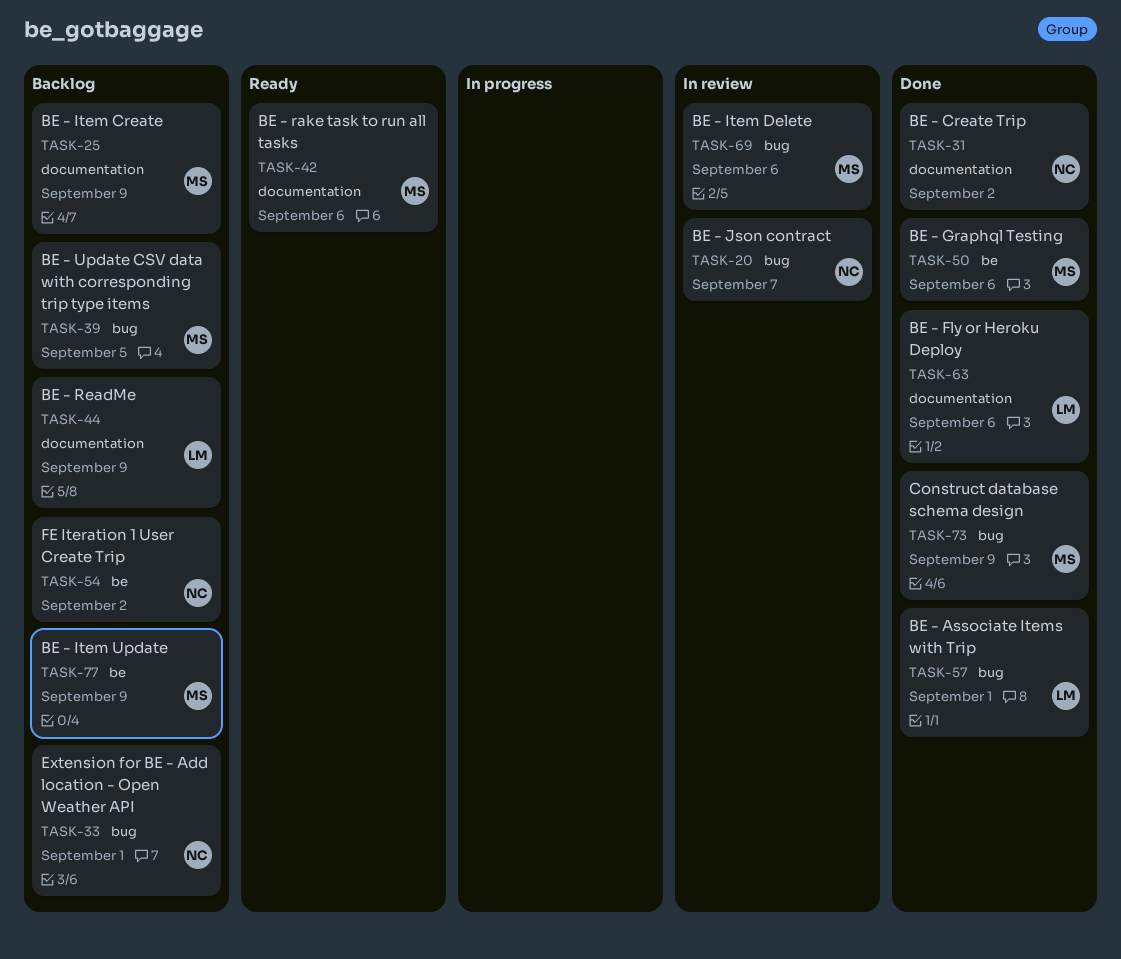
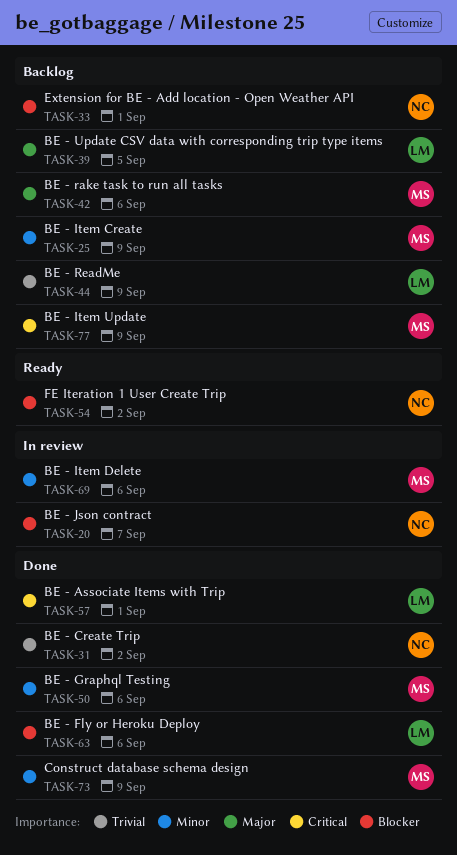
TASK-39, owner: MS -> LM
TASK-42, status: Ready -> Backlog
TASK-54, status: Backlog -> Ready

